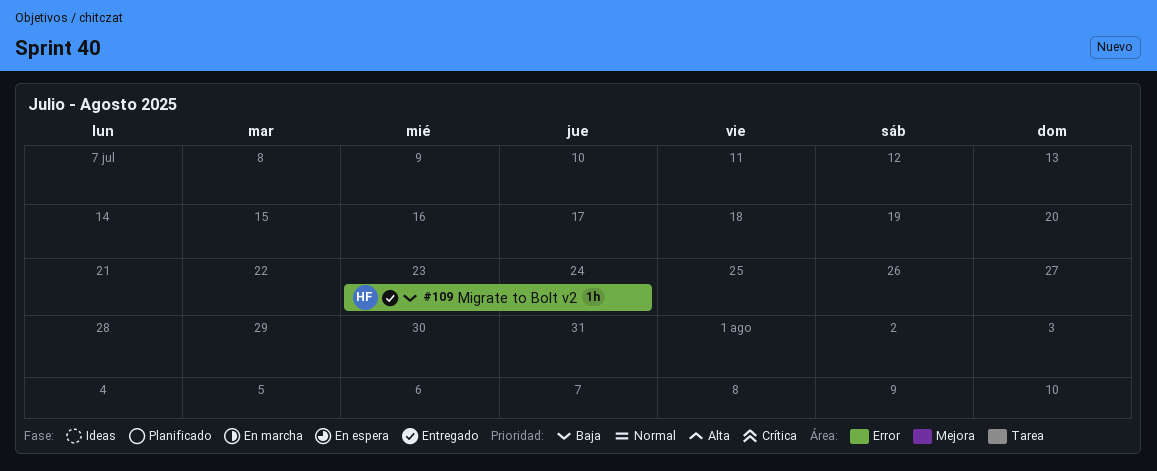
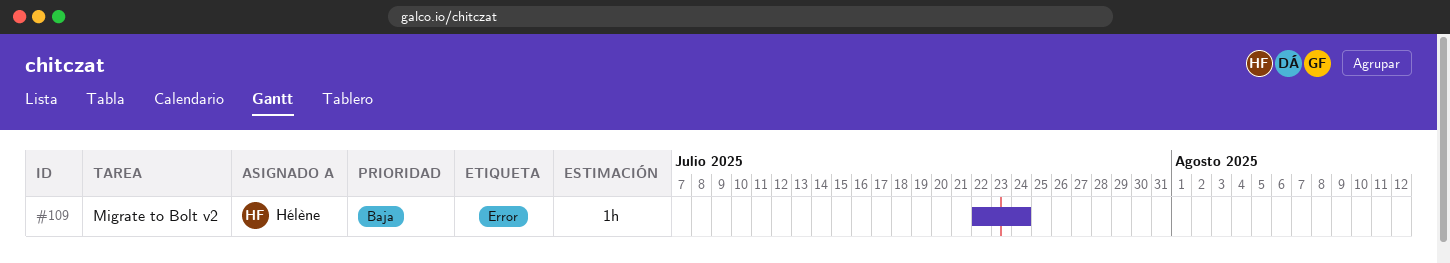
#109, start: Jul 23 -> Jul 22

